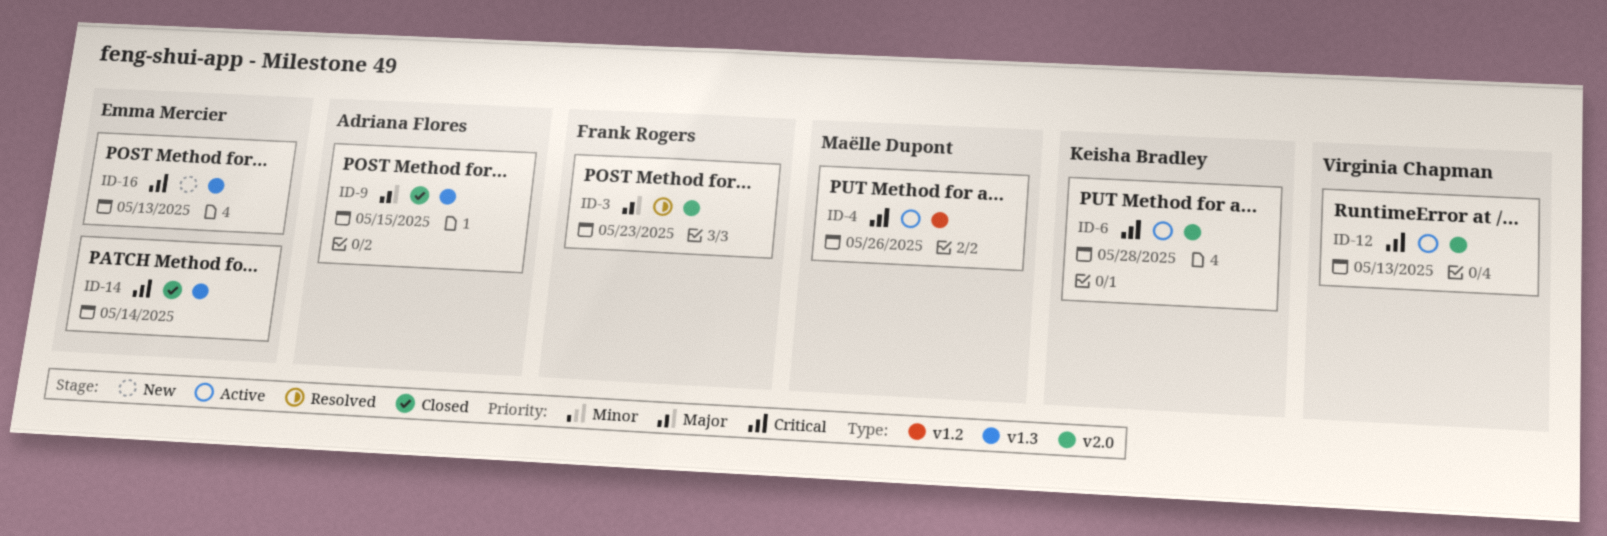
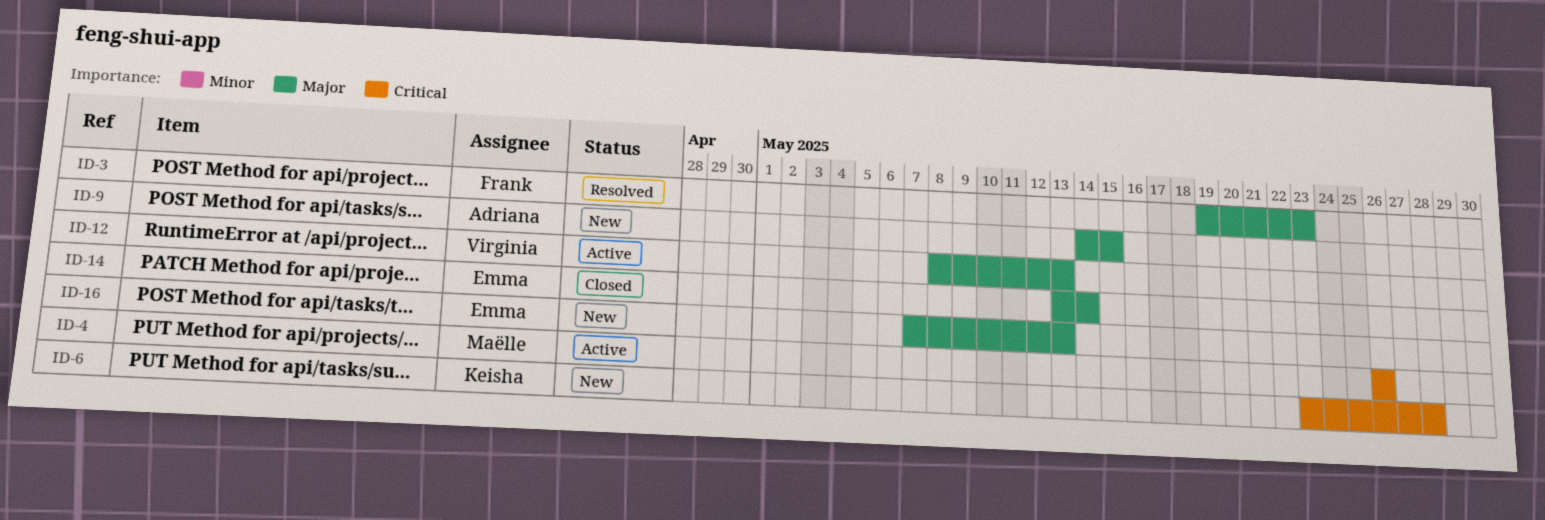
ID-6, status: Active -> New
ID-9, status: Closed -> New
ID-12, priority: Critical -> Major
ID-14, priority: Critical -> Major
ID-16, priority: Critical -> Major

